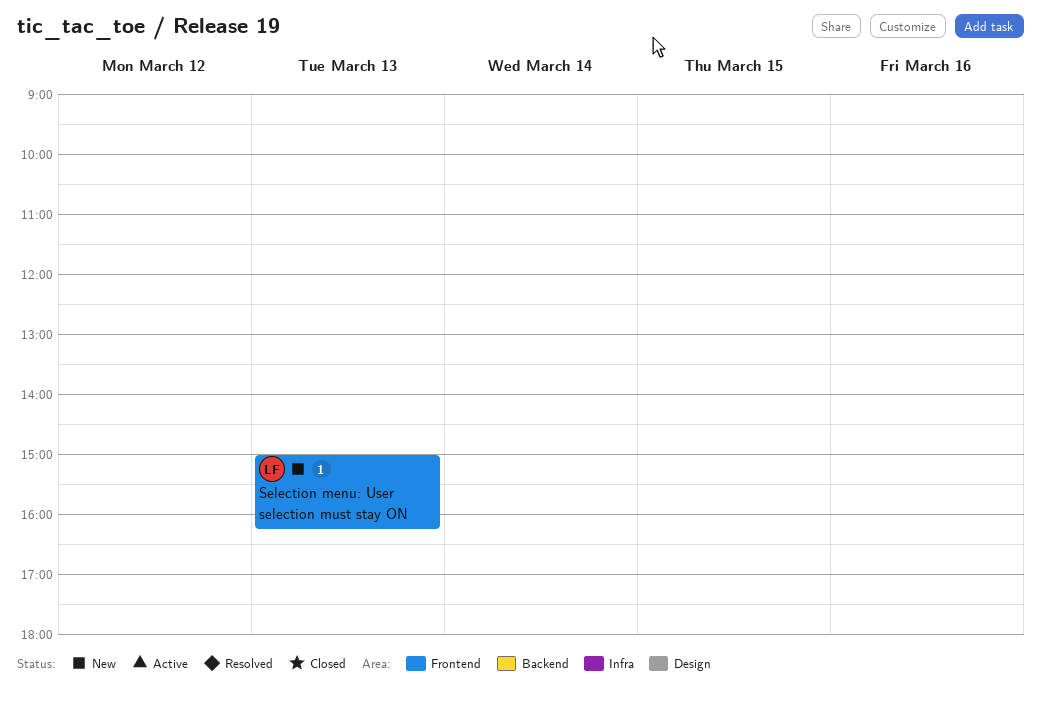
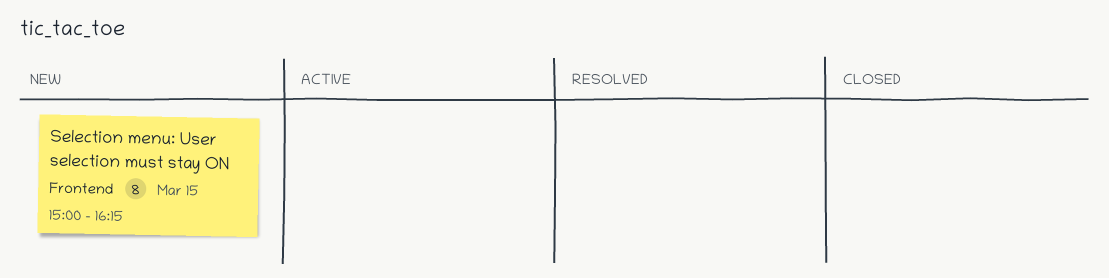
Selection menu: User selection must stay ON, estimate: 1 -> 8
Selection menu: User selection must stay ON, day: Mar 13 -> Mar 15

